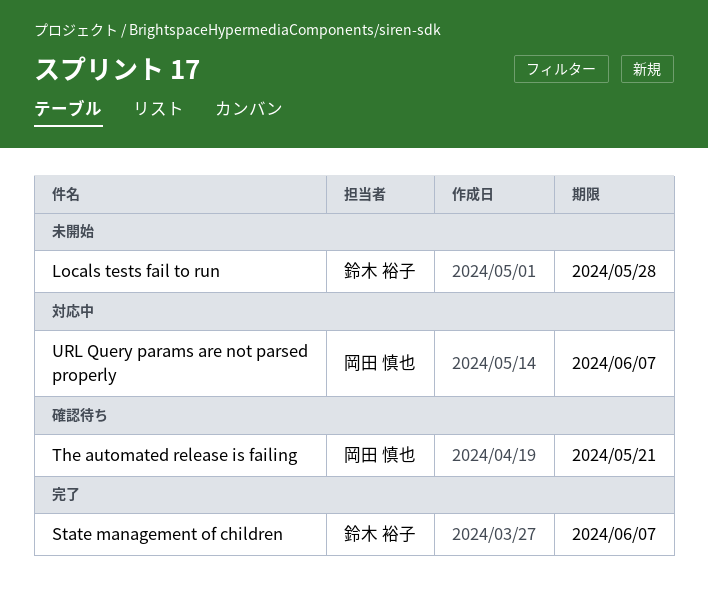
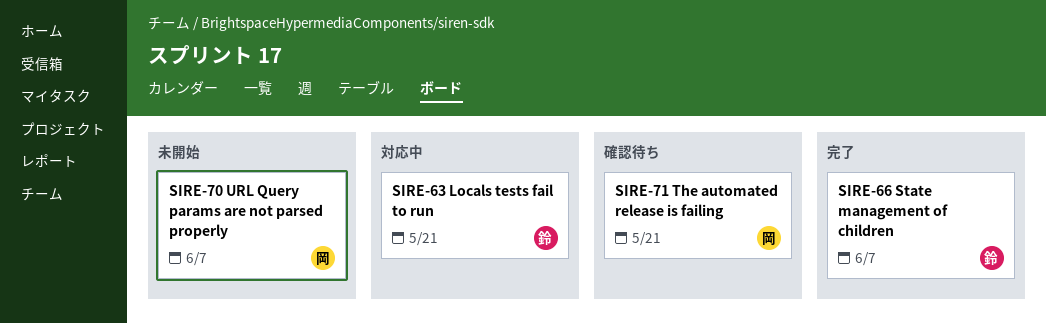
Locals tests fail to run, status: 未開始 -> 対応中
Locals tests fail to run, due: May 28 -> May 21
URL Query params are not parsed properly, status: 対応中 -> 未開始

